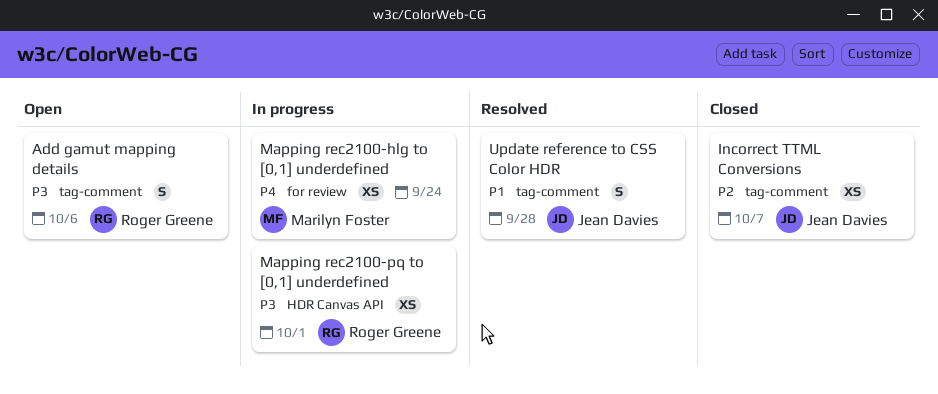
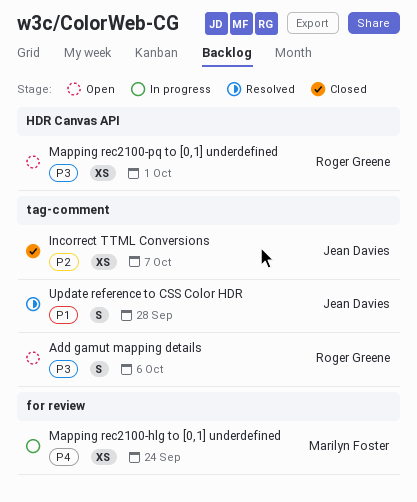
Mapping rec2100-pq to [0,1] underdefined, status: In progress -> Open

